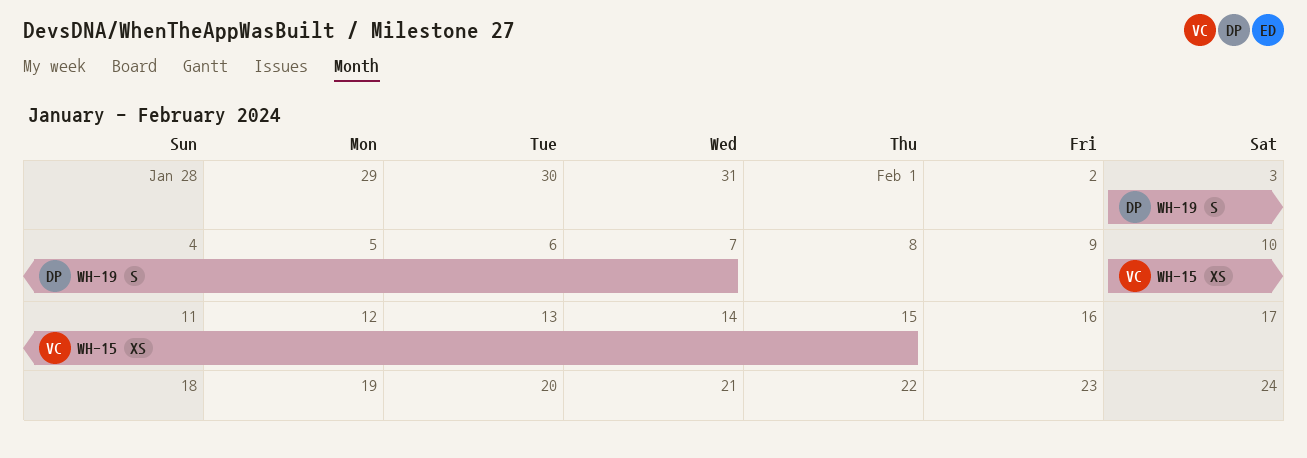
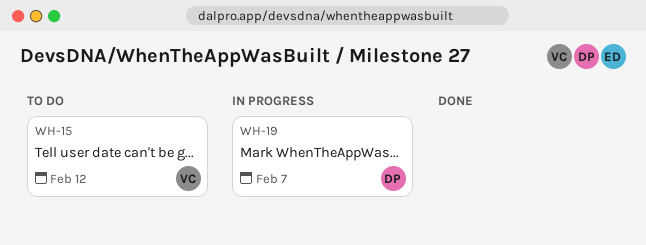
WH-15, due: Feb 15 -> Feb 12

